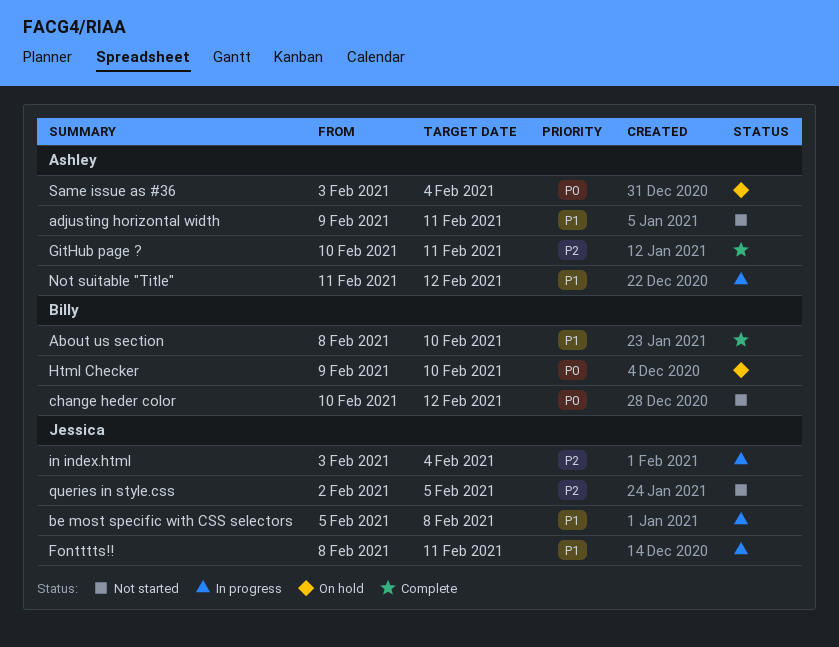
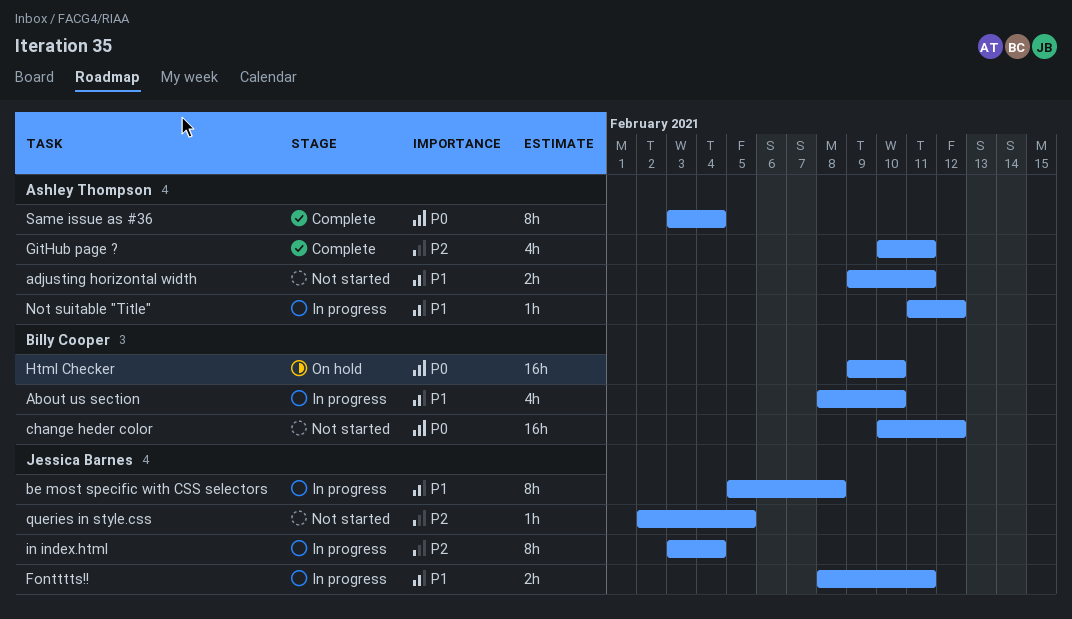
About us section, status: Complete -> In progress
Same issue as #36, status: On hold -> Complete

